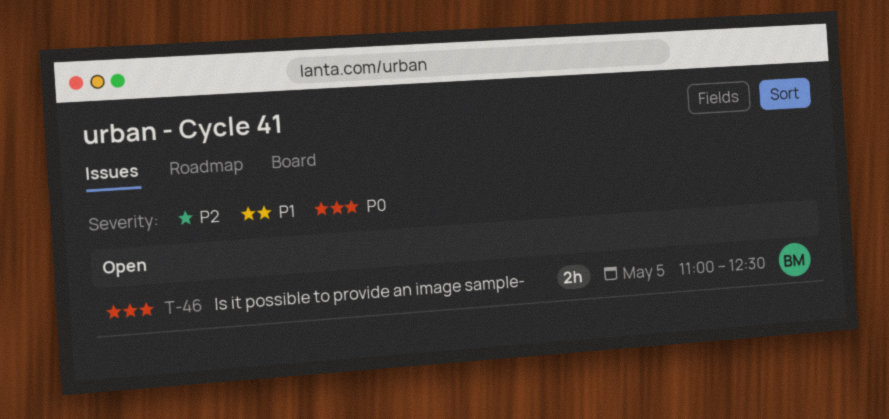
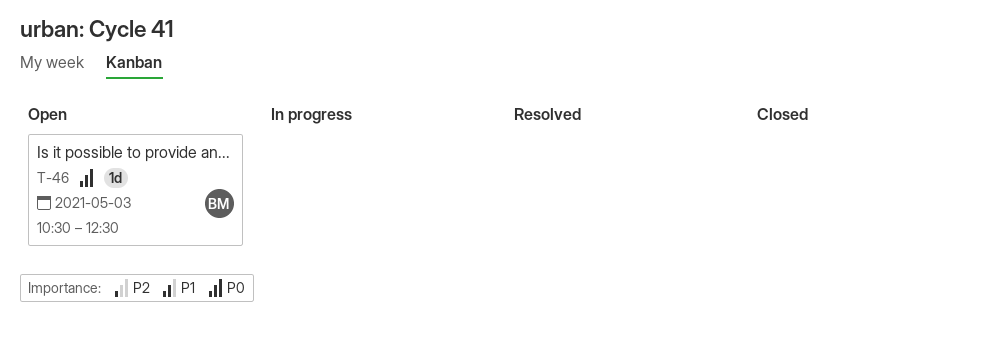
T-46, estimate: 2h -> 1d
T-46, day: May 5 -> May 3
T-46, begins: 11:00 -> 10:30

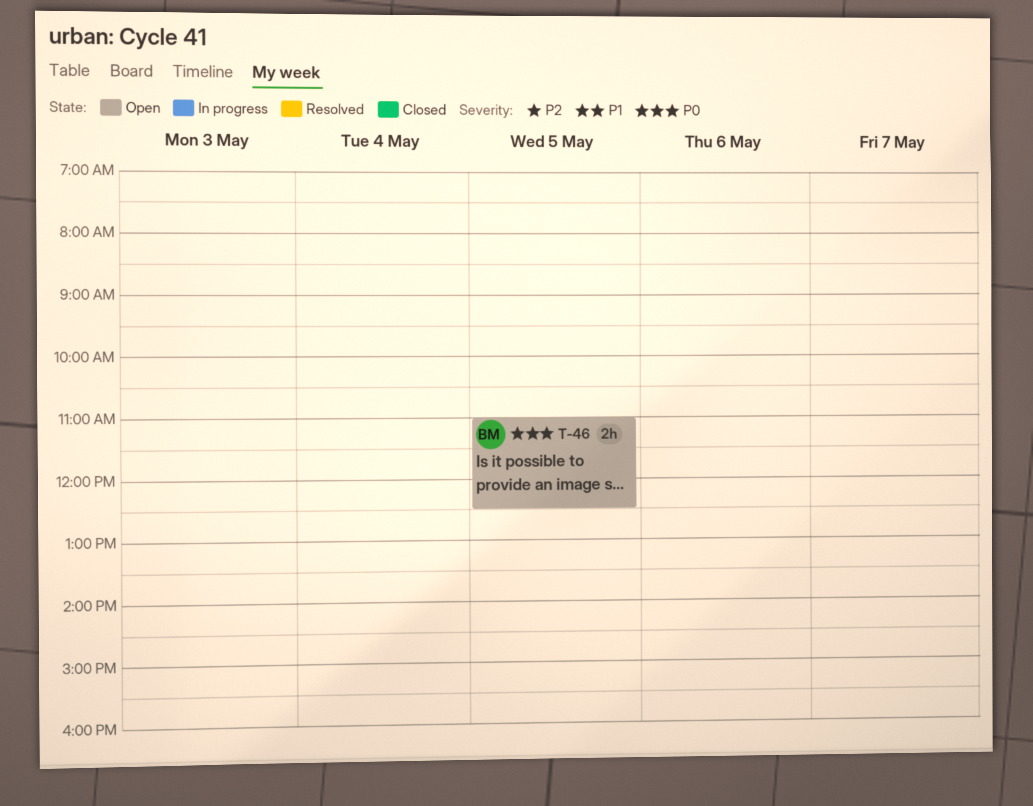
T-46, estimate: 1d -> 2h
T-46, day: May 3 -> May 5
T-46, begins: 10:30 -> 11:00

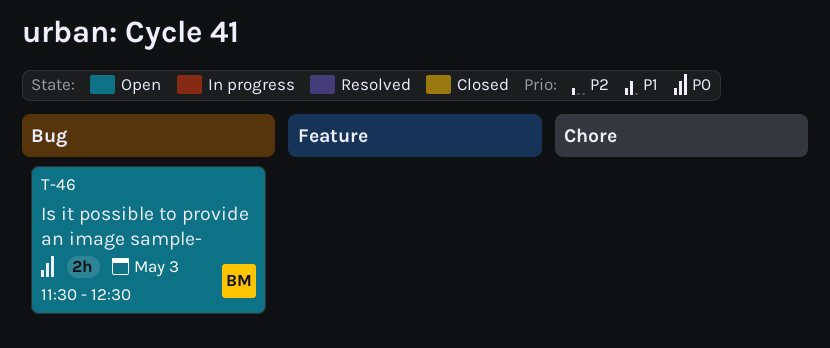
T-46, day: May 5 -> May 3
T-46, begins: 11:00 -> 11:30

